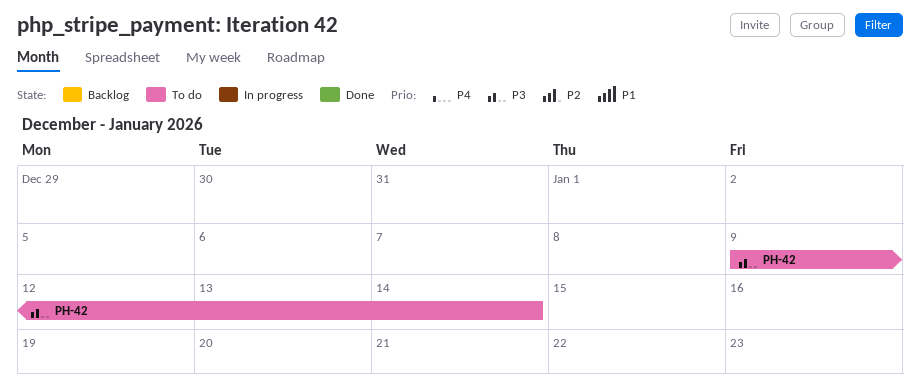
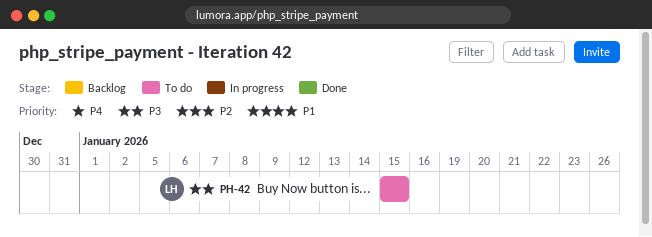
PH-42, start: Jan 9 -> Jan 15
PH-42, due: Jan 14 -> Jan 15

